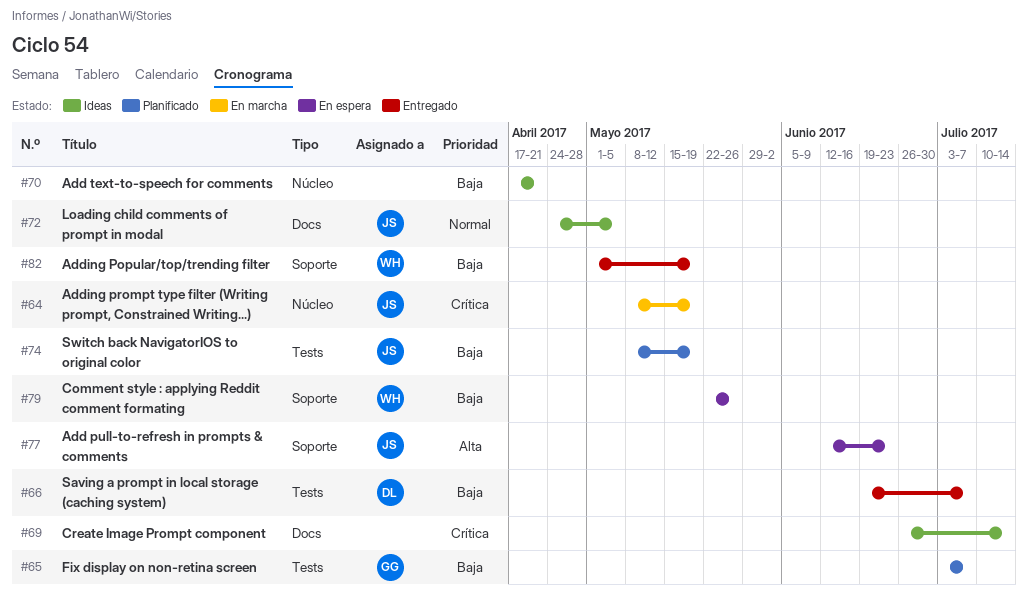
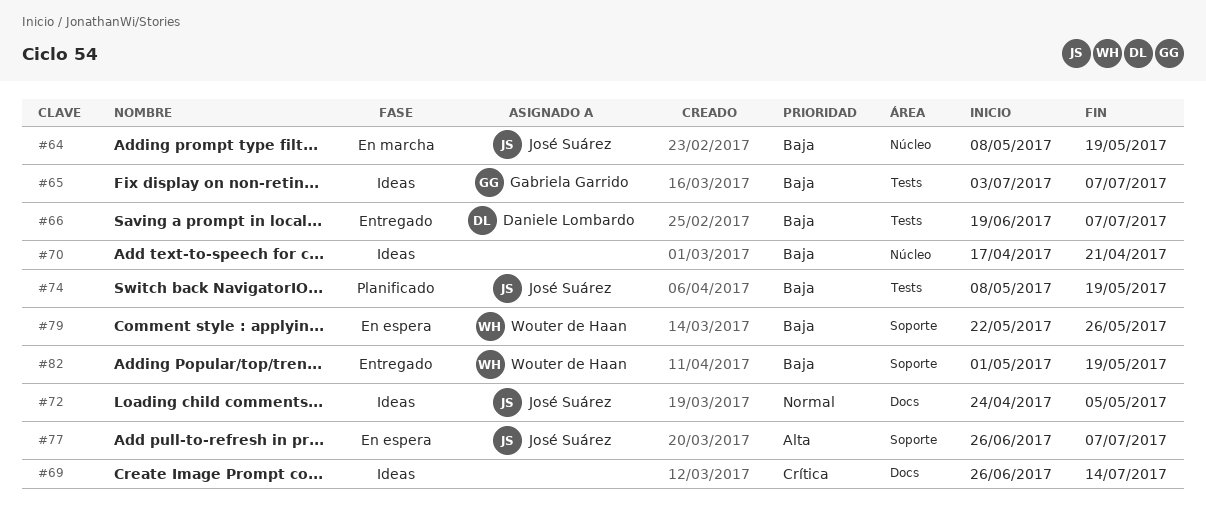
#64, priority: Crítica -> Baja
#65, status: Planificado -> Ideas
#77, start: Jun 12 -> Jun 26
#77, due: Jun 23 -> Jul 7

